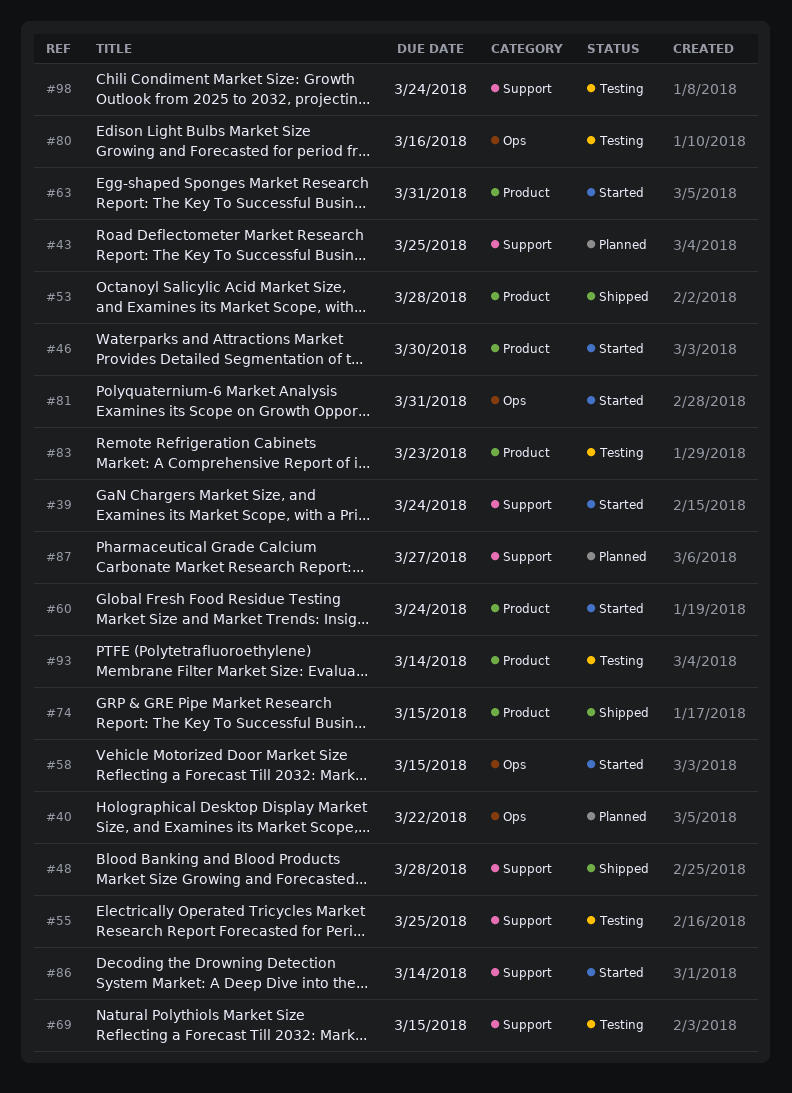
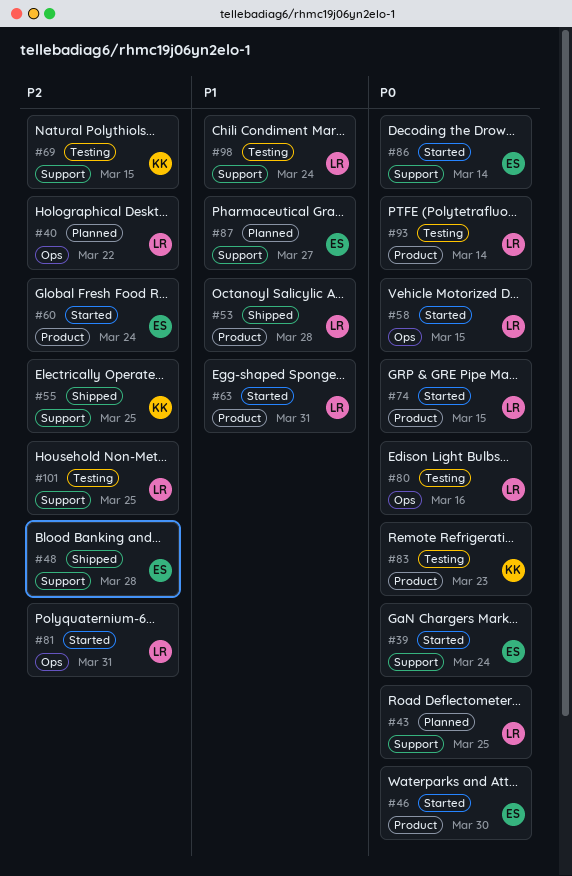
#55, status: Testing -> Shipped
#74, status: Shipped -> Started
#101: none -> present

